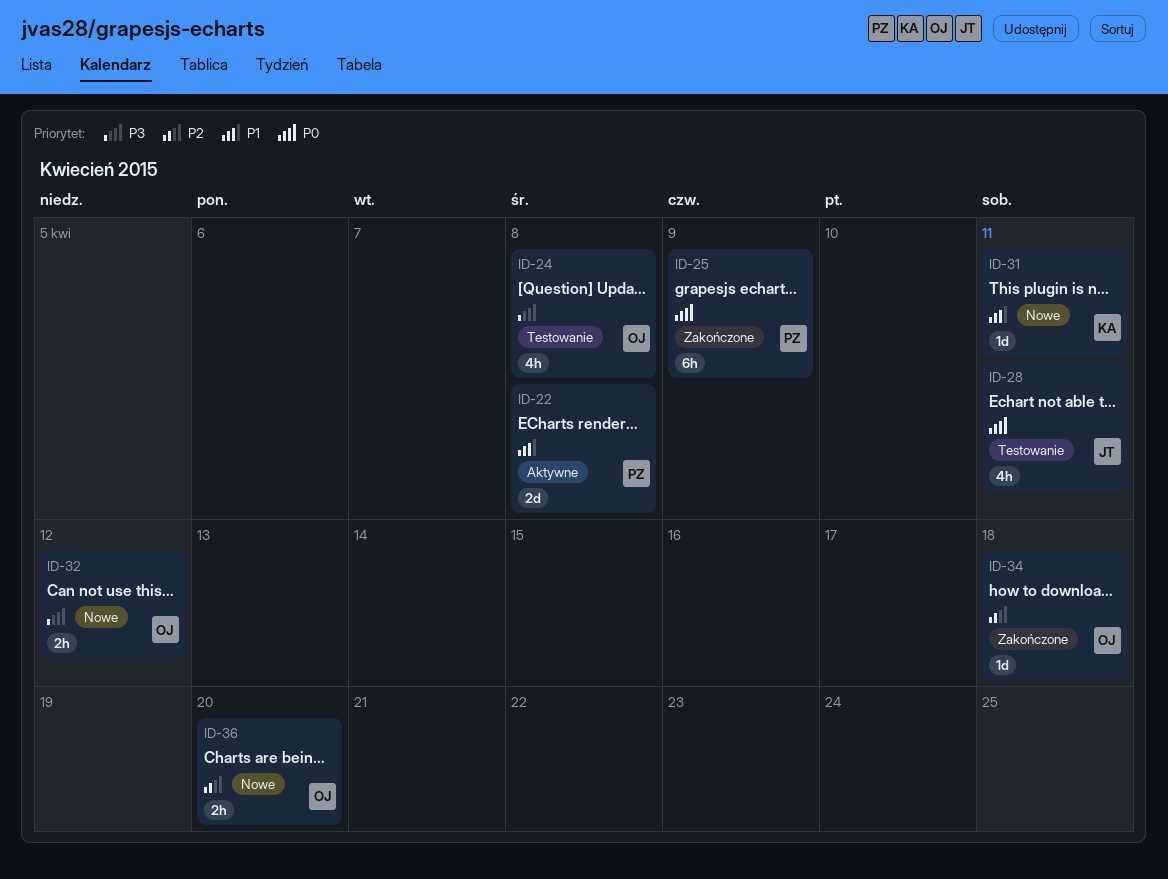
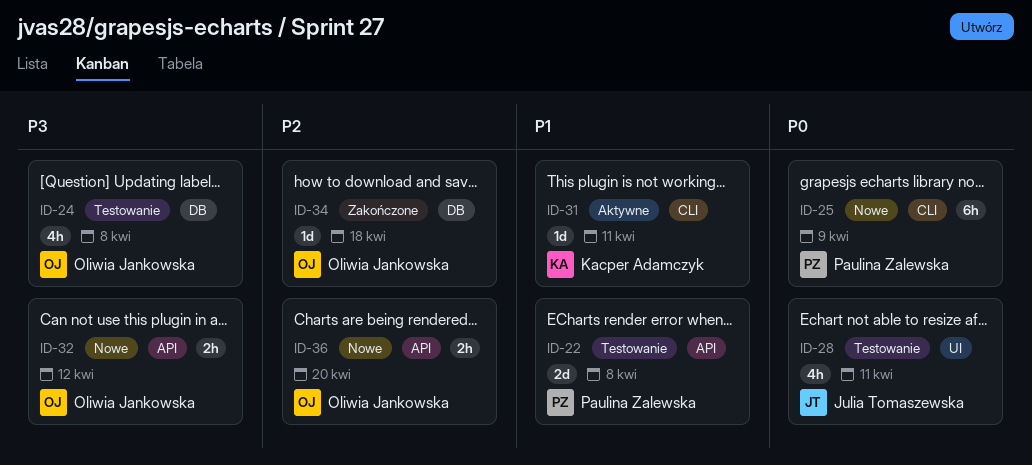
ID-22, status: Aktywne -> Testowanie
ID-25, status: Zakończone -> Nowe
ID-31, status: Nowe -> Aktywne

